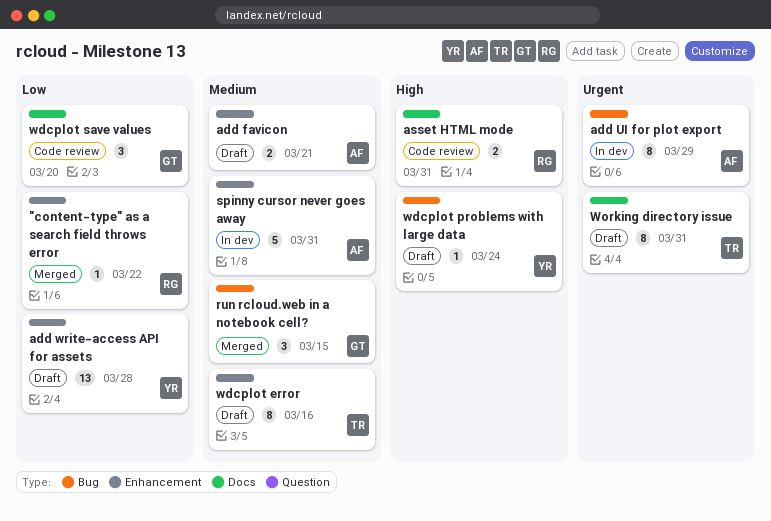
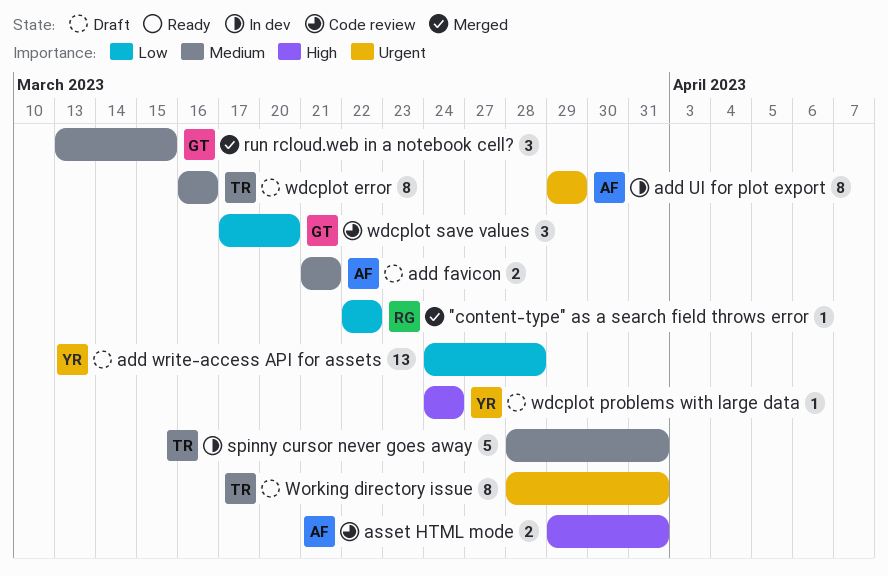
asset HTML mode, owner: RG -> AF
spinny cursor never goes away, owner: AF -> TR

